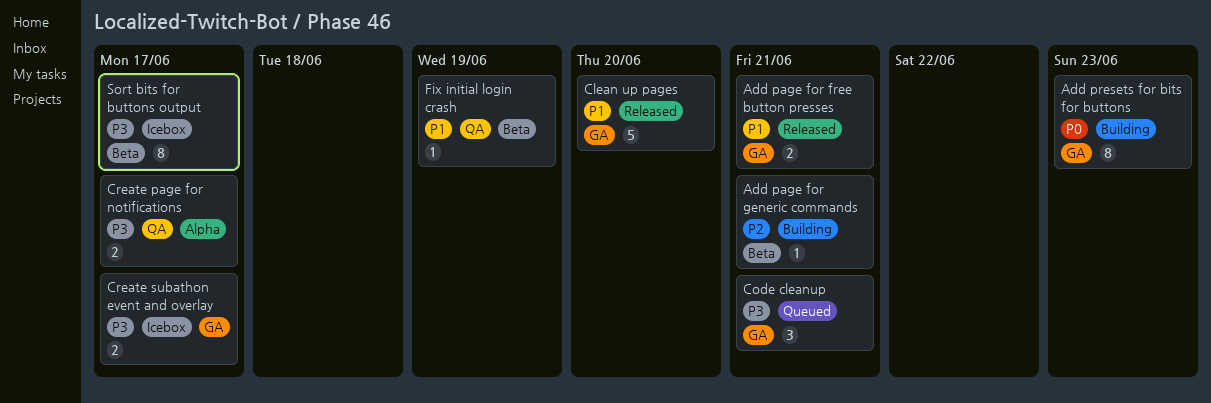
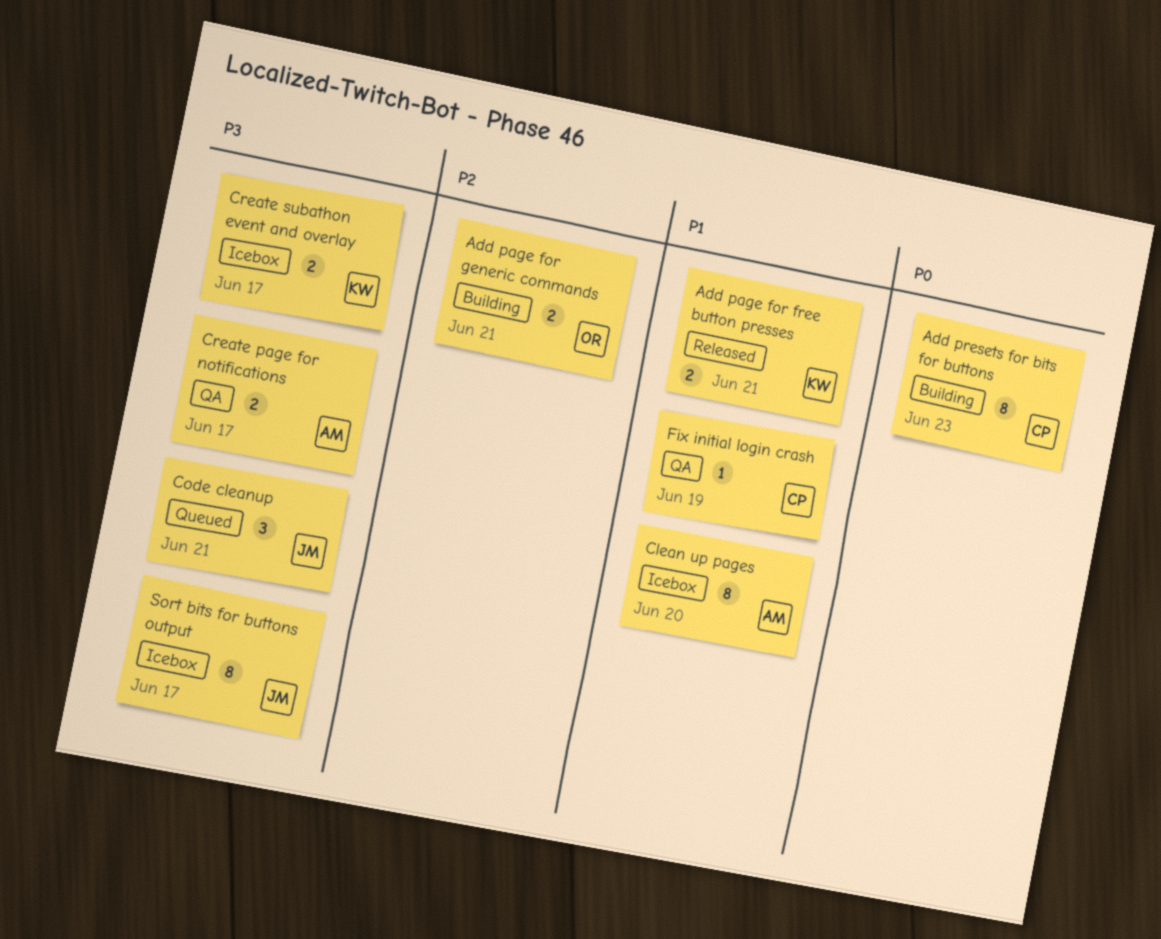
Add page for generic commands, estimate: 1 -> 2
Clean up pages, status: Released -> Icebox
Clean up pages, estimate: 5 -> 8

